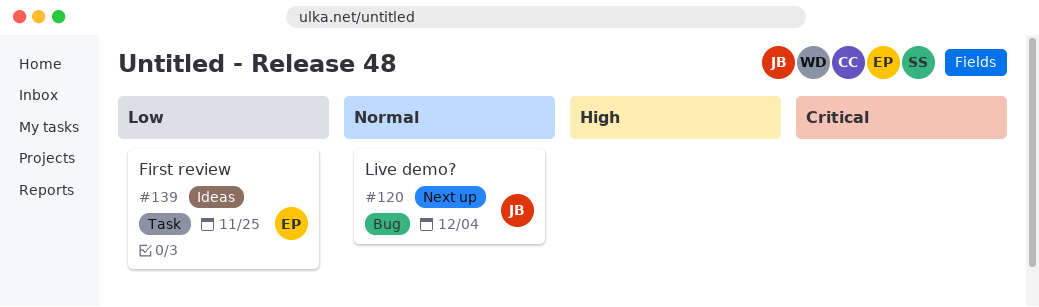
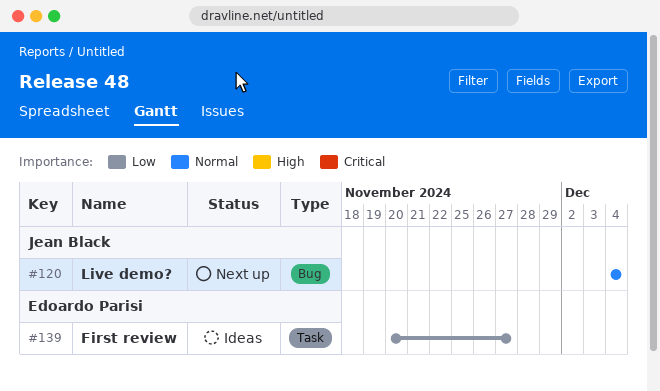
#139, due: Nov 25 -> Nov 27

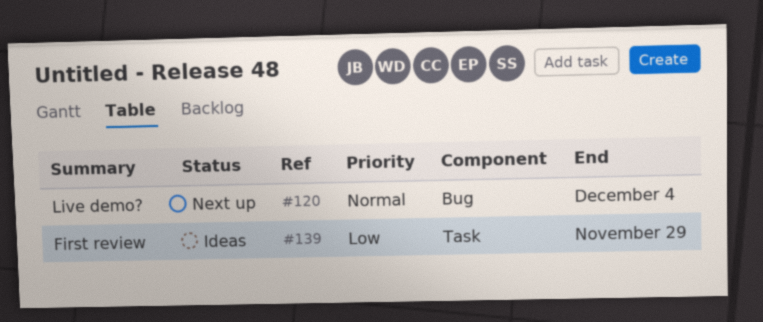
#139, due: Nov 27 -> Nov 29

